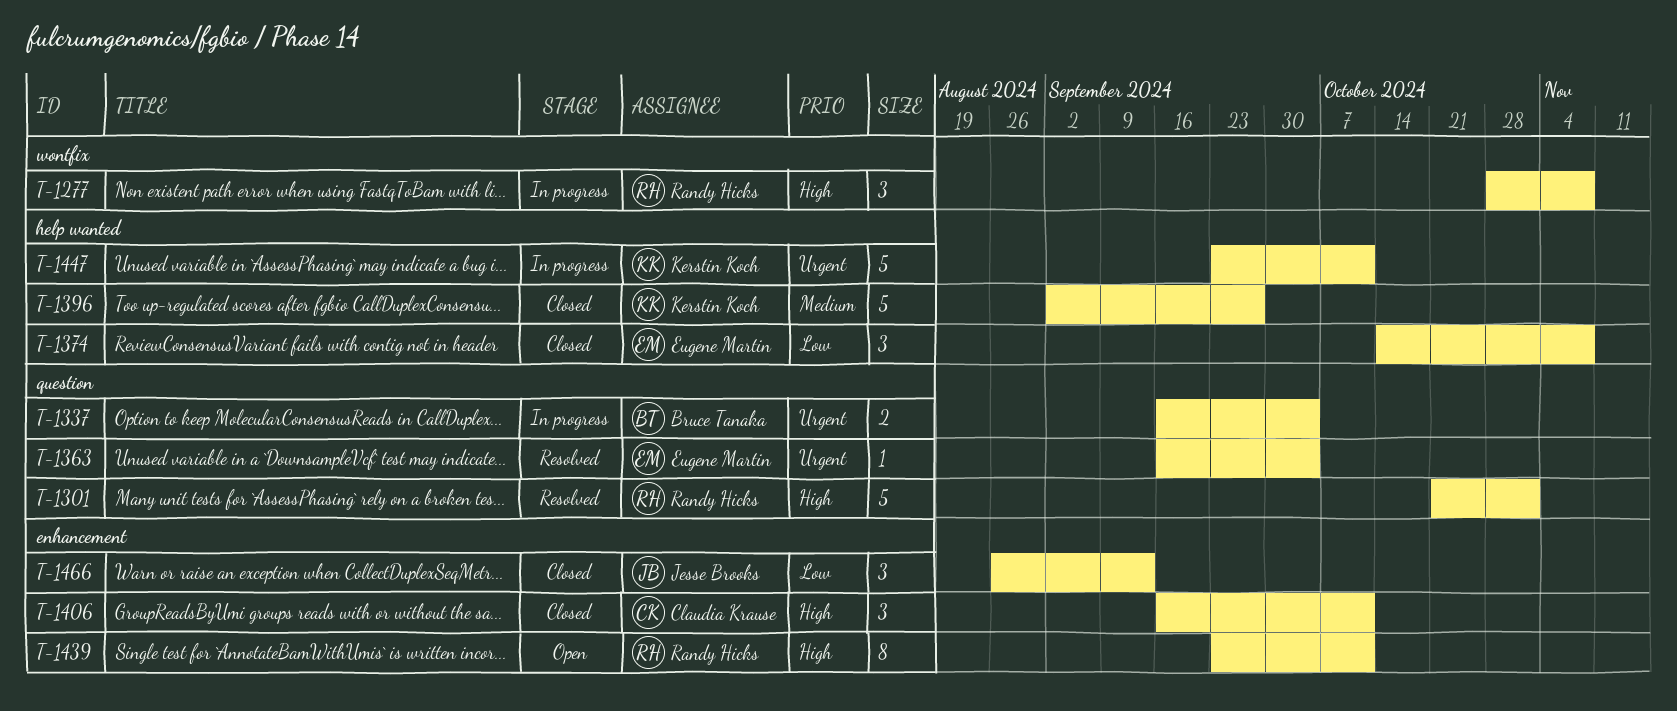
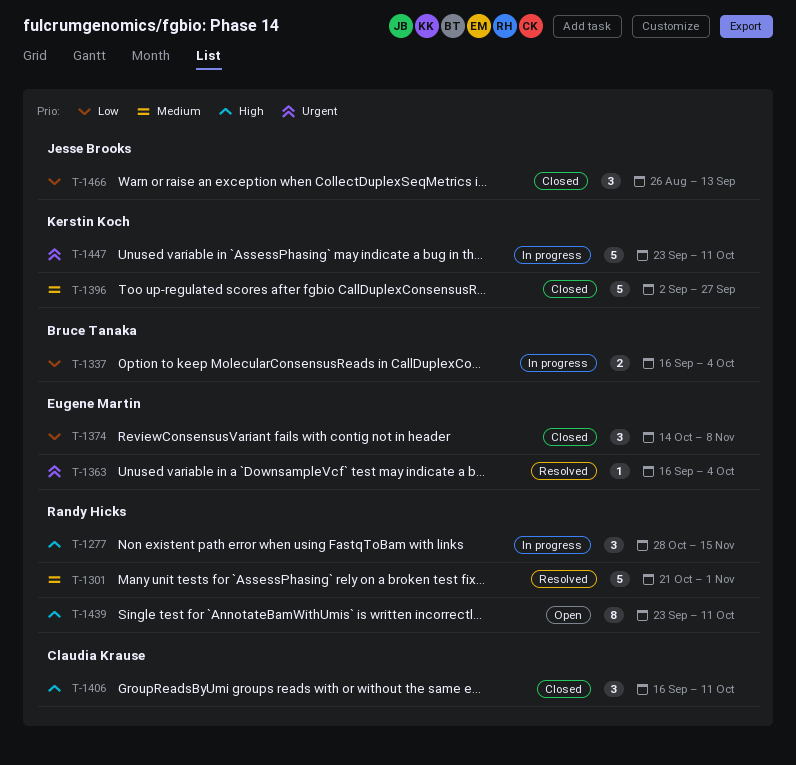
T-1277, due: Nov 8 -> Nov 15
T-1301, priority: High -> Medium
T-1337, priority: Urgent -> Low

